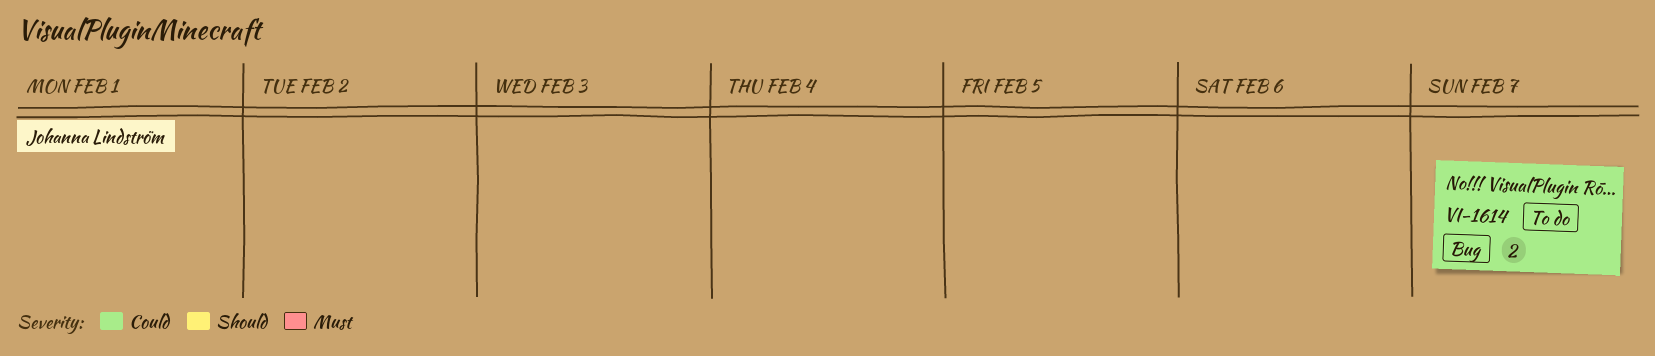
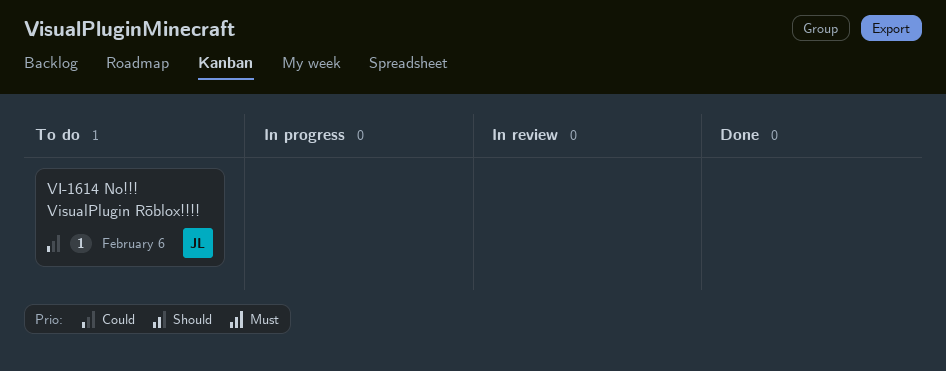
VI-1614, estimate: 2 -> 1
VI-1614, due: Feb 7 -> Feb 6

